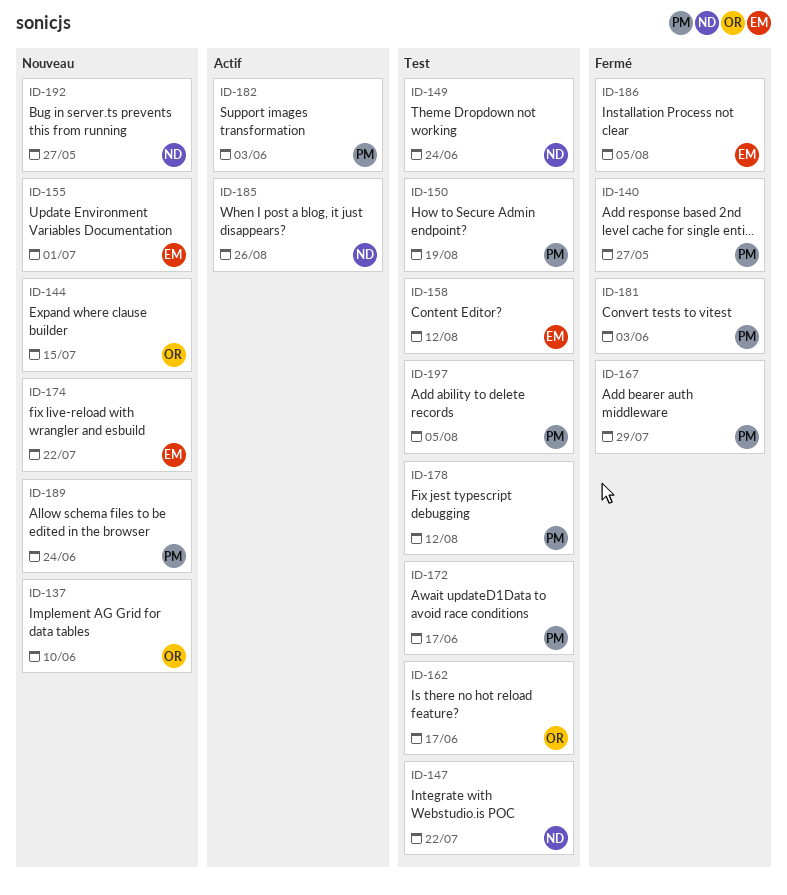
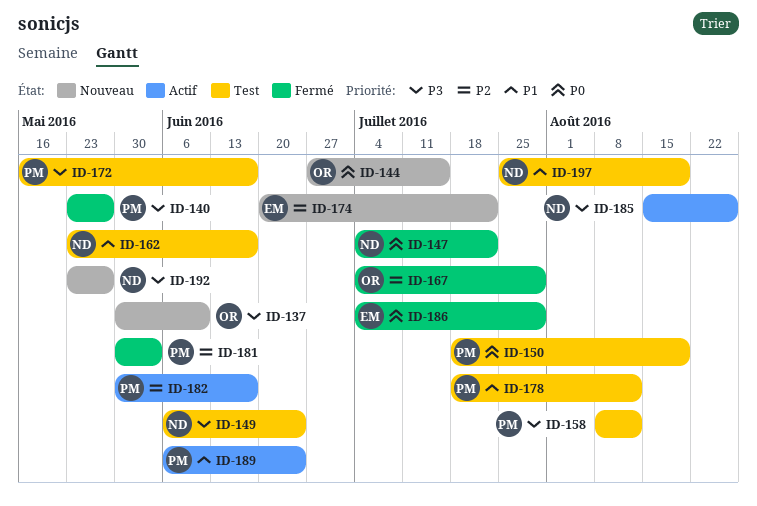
ID-147, status: Test -> Fermé
ID-155: present -> none
ID-158, owner: EM -> PM
ID-162, owner: OR -> ND
ID-167, owner: PM -> OR
ID-182, due: Jun 3 -> Jun 17
ID-186, due: Aug 5 -> Jul 29
ID-189, status: Nouveau -> Actif
ID-197, owner: PM -> ND
ID-197, due: Aug 5 -> Aug 19

